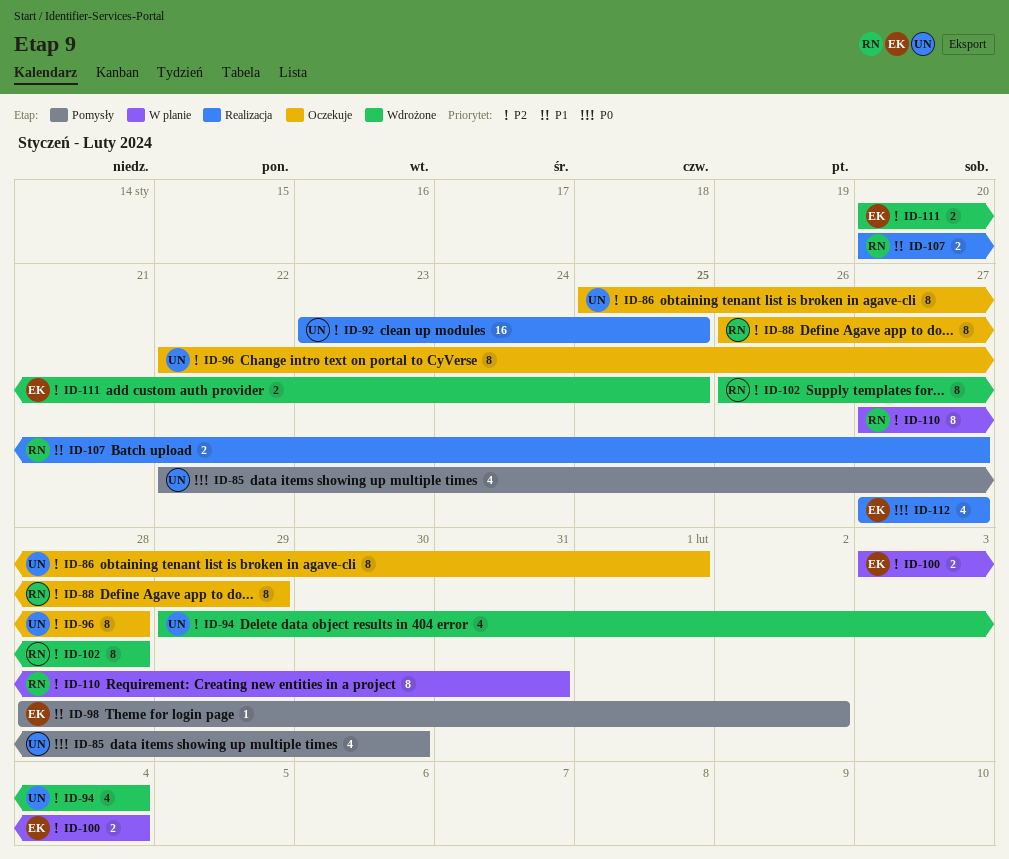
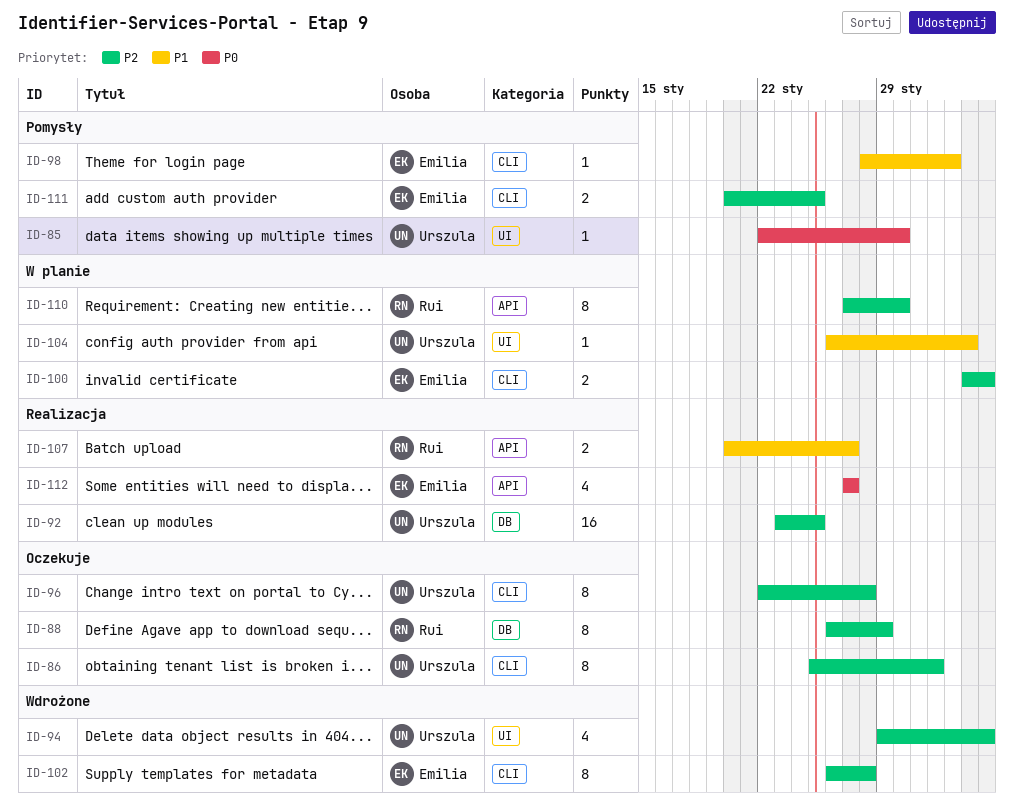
ID-85, estimate: 4 -> 1
ID-102, owner: Rui -> Emilia
ID-104: none -> present
ID-110, due: Jan 31 -> Jan 30
ID-111, status: Wdrożone -> Pomysły

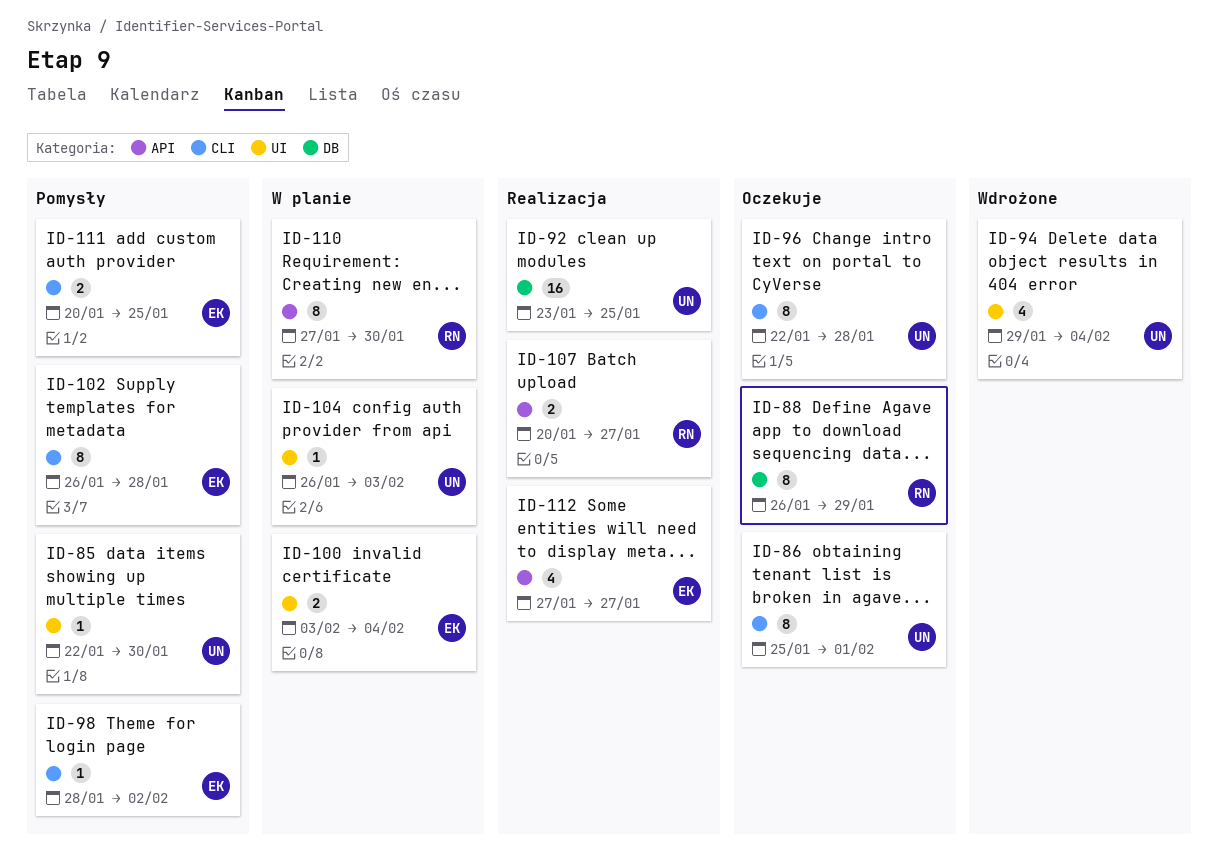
ID-100, label: CLI -> UI
ID-102, status: Wdrożone -> Pomysły

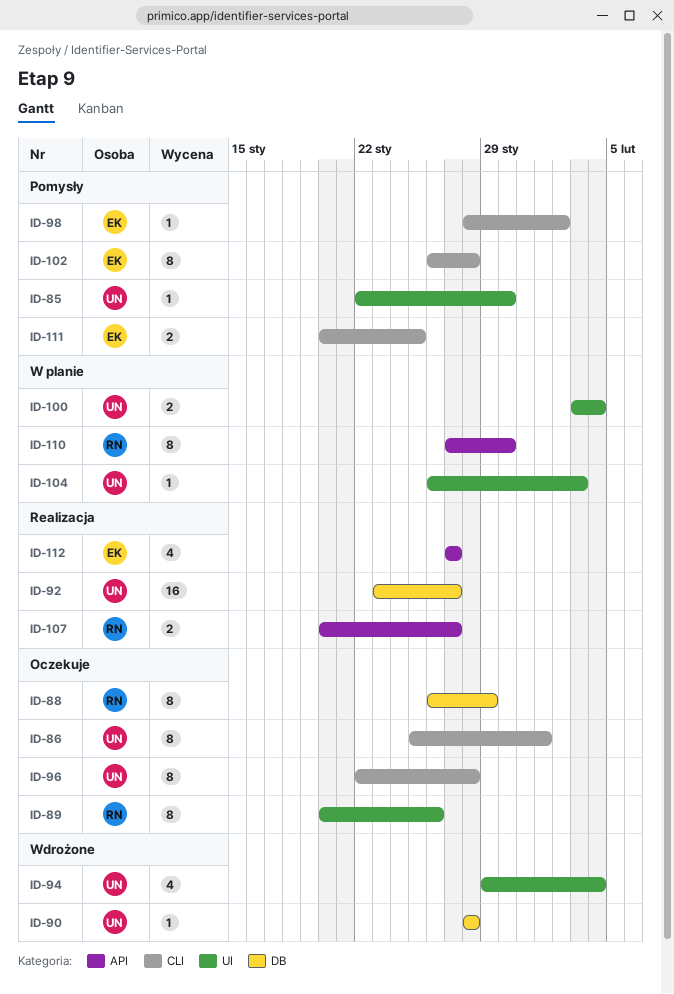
ID-89: none -> present
ID-90: none -> present
ID-92, due: Jan 25 -> Jan 27
ID-100, owner: EK -> UN

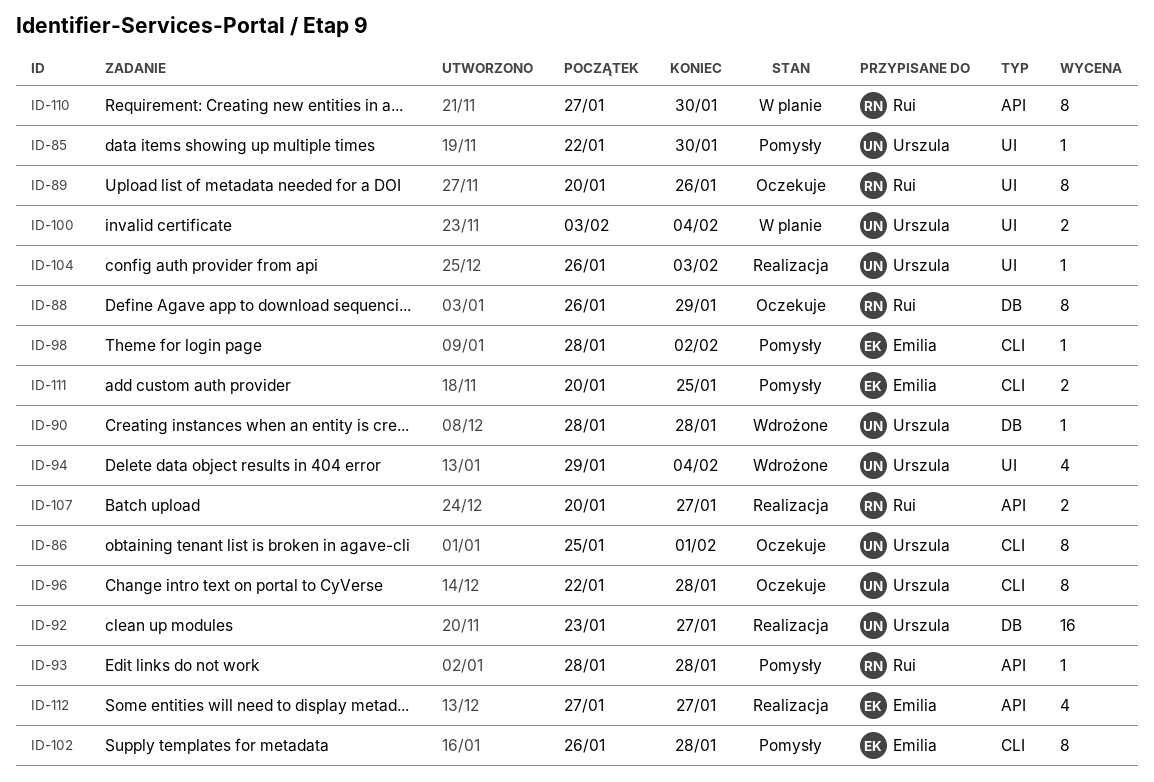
ID-93: none -> present
ID-104, status: W planie -> Realizacja

